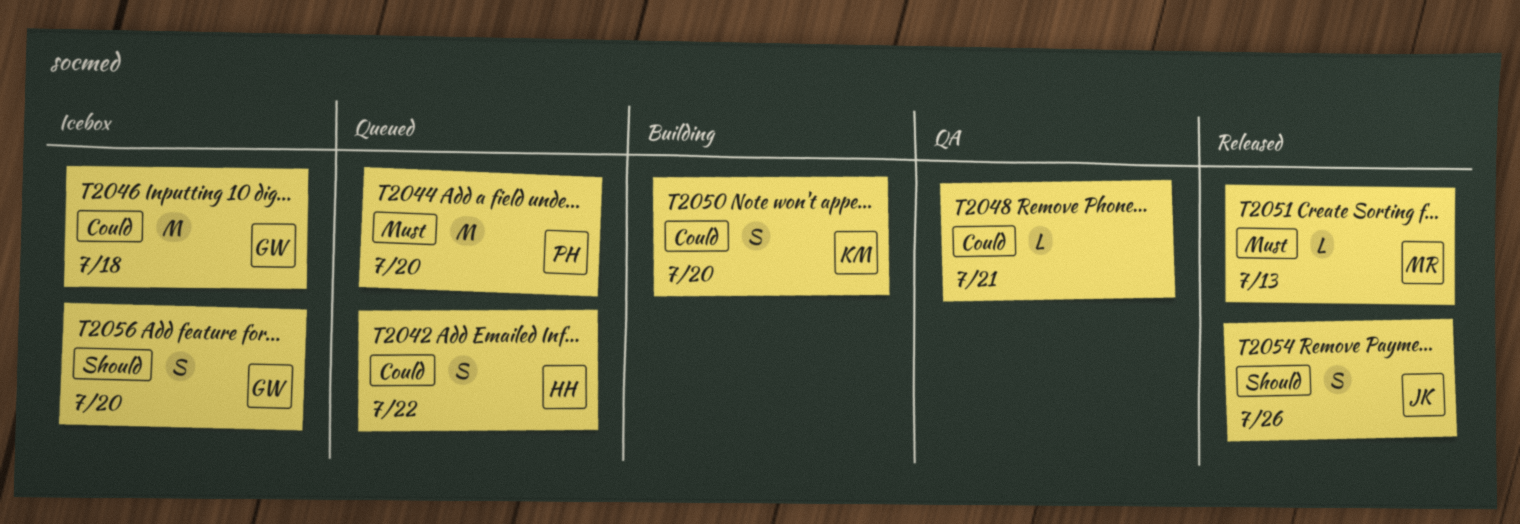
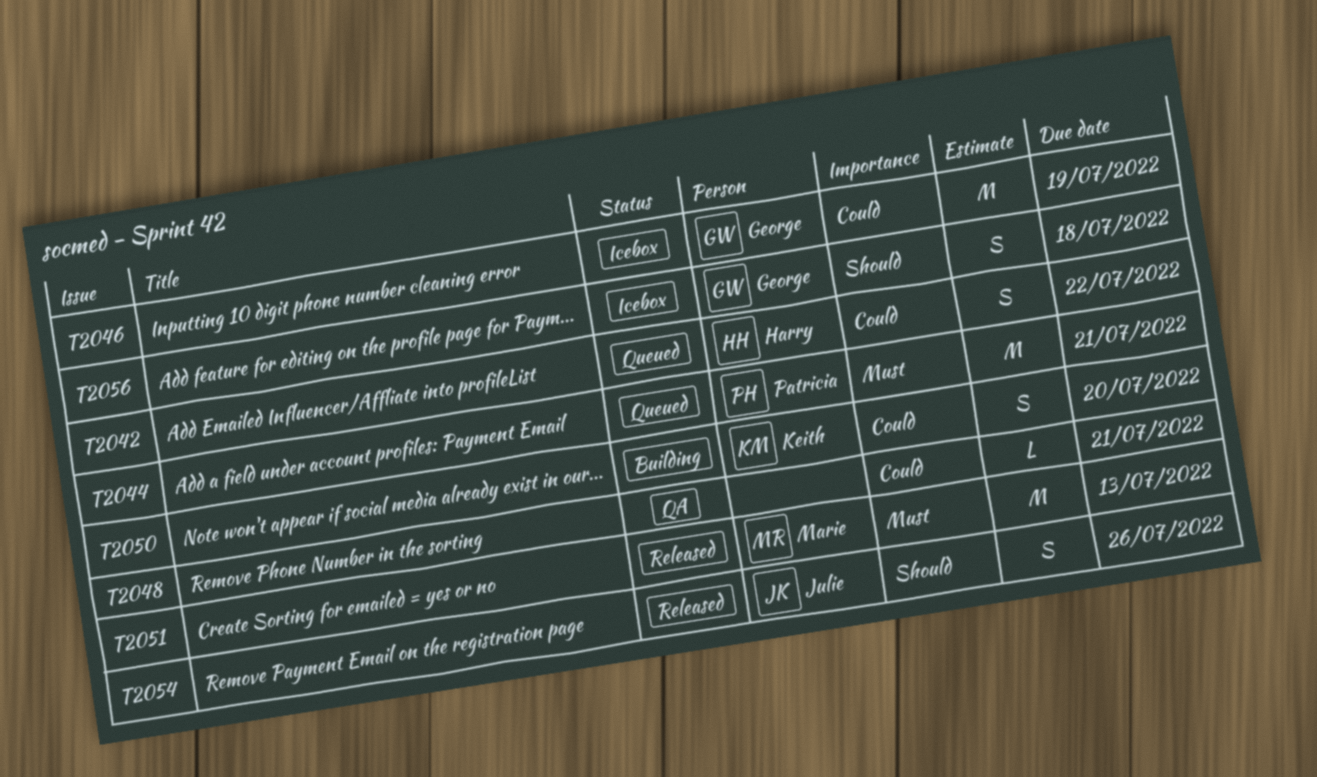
T2044, due: Jul 20 -> Jul 21
T2046, due: Jul 18 -> Jul 19
T2051, estimate: L -> M
T2056, due: Jul 20 -> Jul 18

